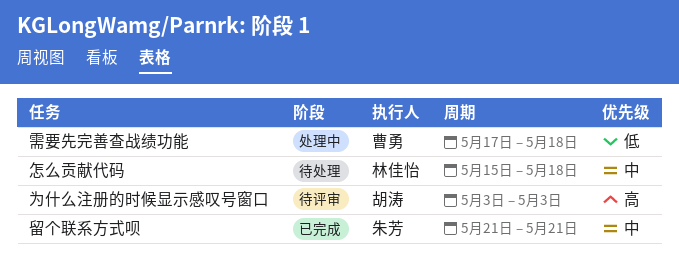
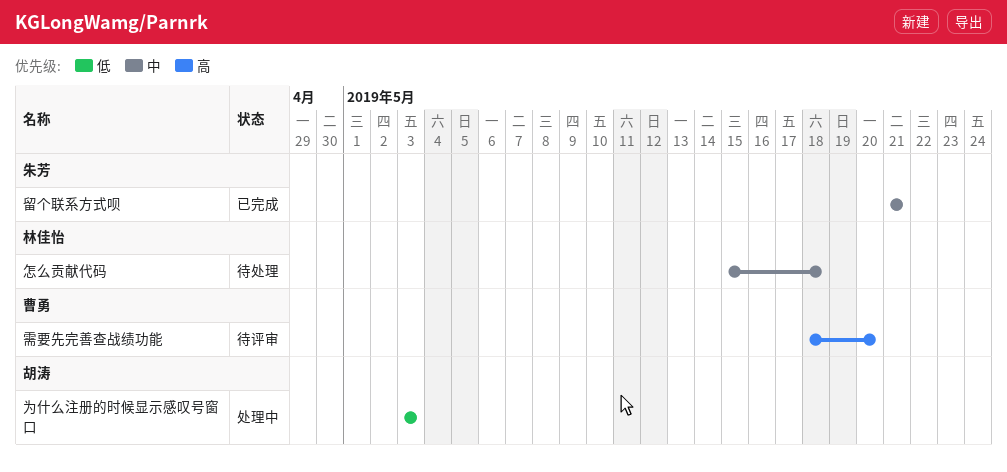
为什么注册的时候显示感叹号窗口, status: 待评审 -> 处理中
为什么注册的时候显示感叹号窗口, priority: 高 -> 低
需要先完善查战绩功能, status: 处理中 -> 待评审
需要先完善查战绩功能, priority: 低 -> 高
需要先完善查战绩功能, start: May 17 -> May 18
需要先完善查战绩功能, due: May 18 -> May 20

